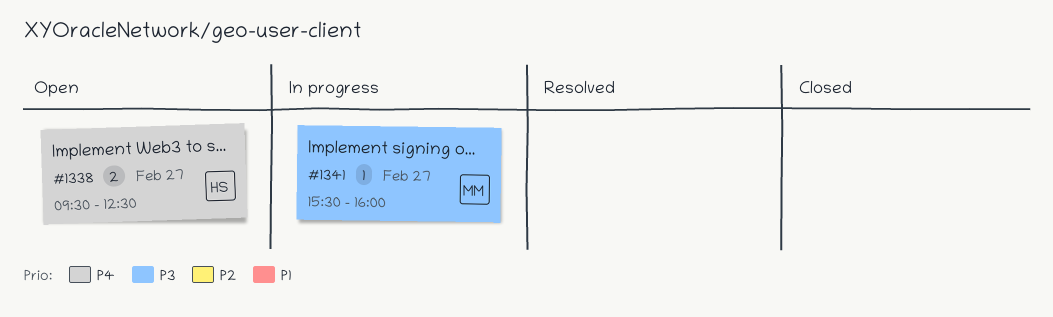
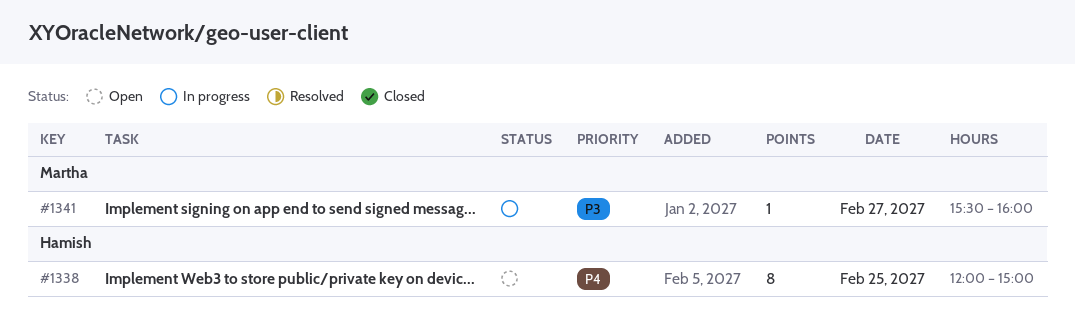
#1338, estimate: 2 -> 8
#1338, day: Feb 27 -> Feb 25
#1338, begins: 09:30 -> 12:00
#1338, ends: 12:30 -> 15:00

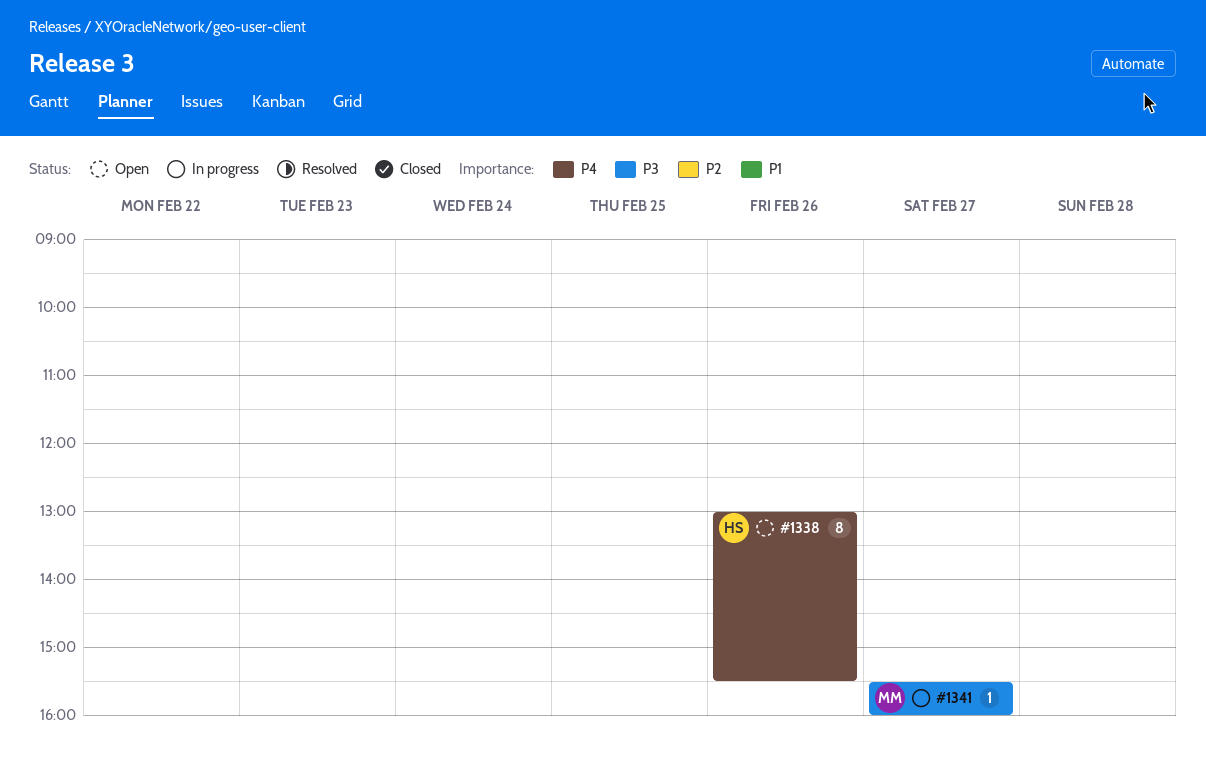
#1338, day: Feb 25 -> Feb 26
#1338, begins: 12:00 -> 13:00
#1338, ends: 15:00 -> 15:30

